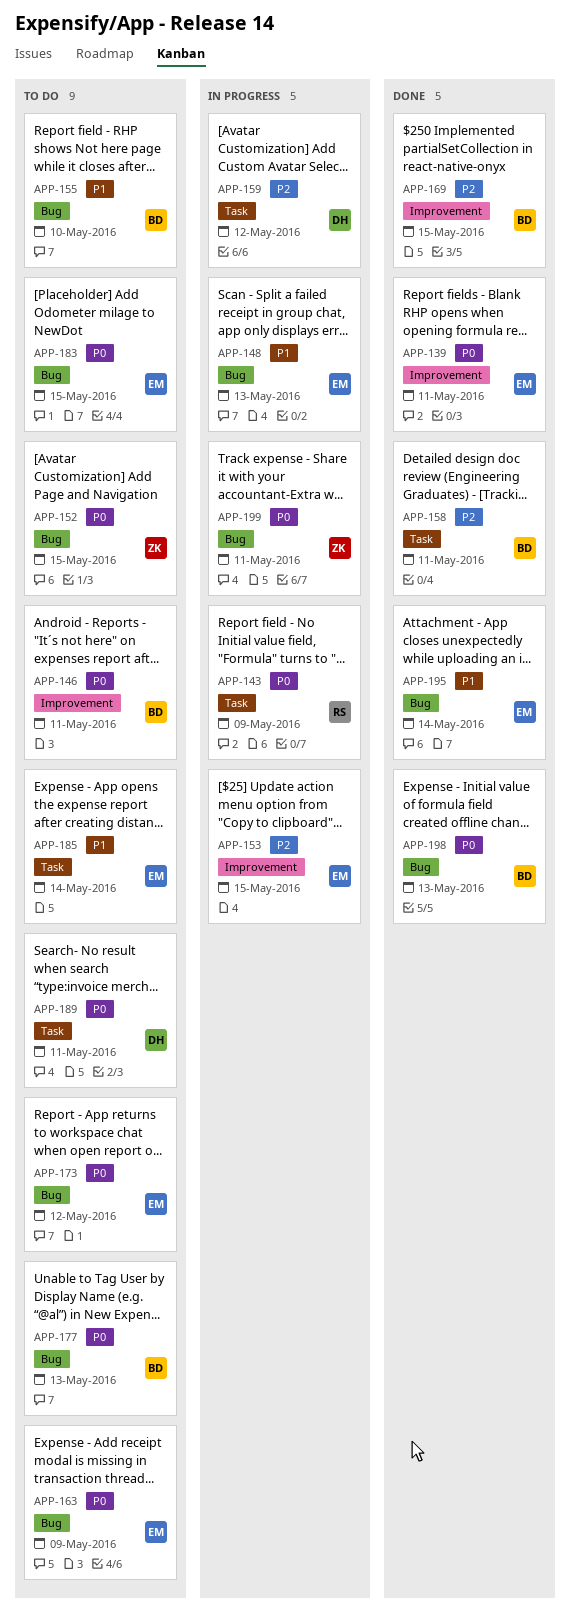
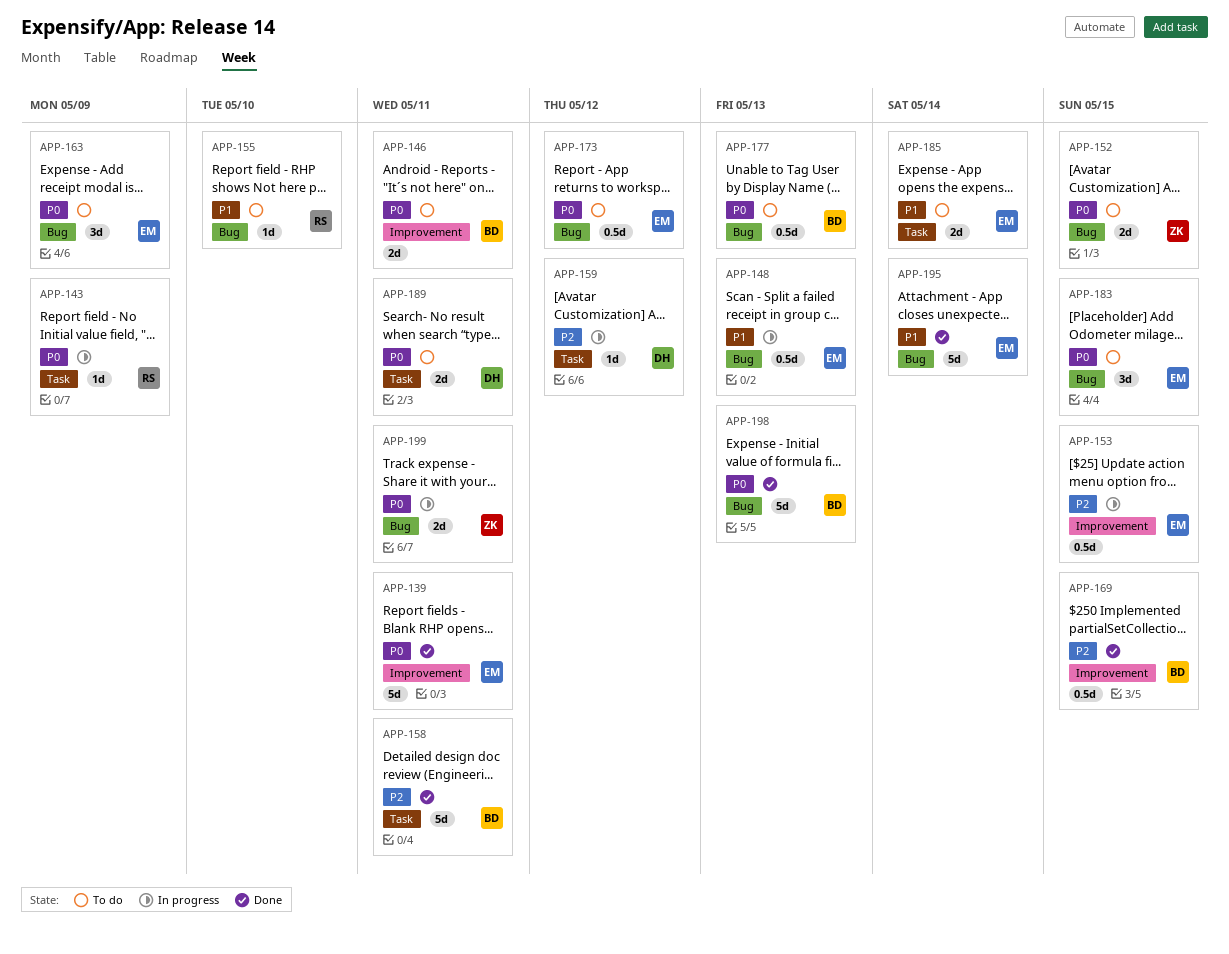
APP-155, owner: BD -> RS

